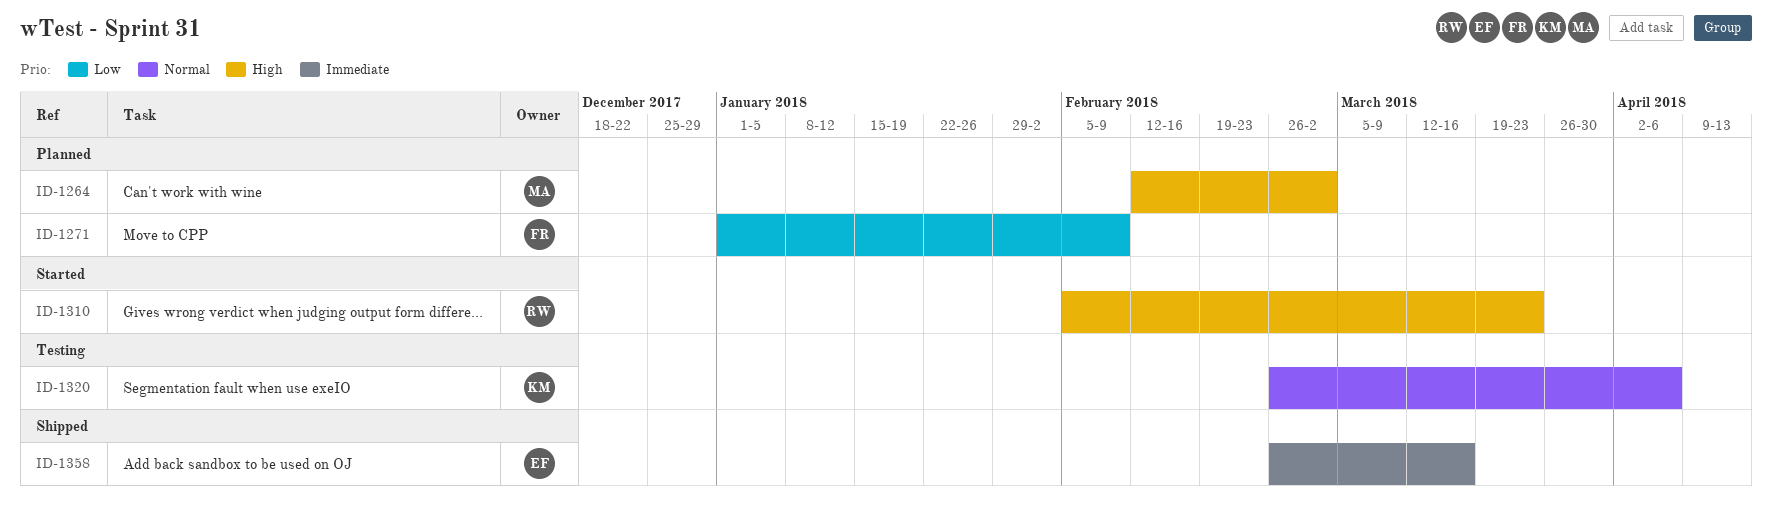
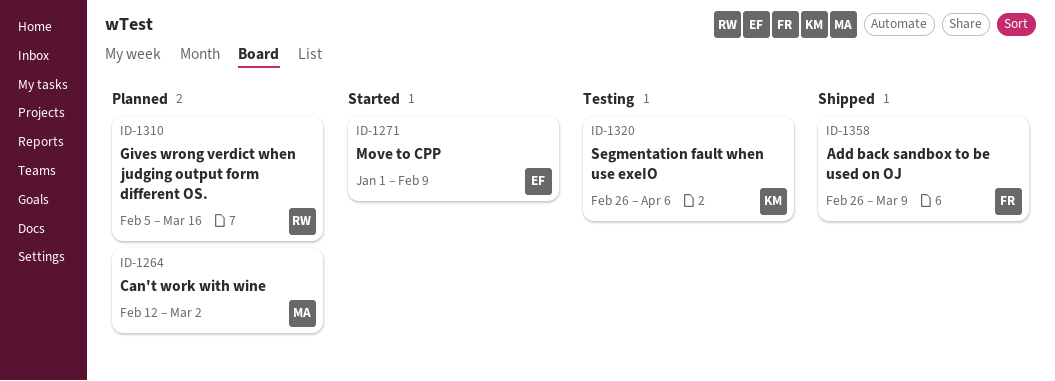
ID-1271, status: Planned -> Started
ID-1271, owner: FR -> EF
ID-1310, status: Started -> Planned
ID-1310, due: Mar 23 -> Mar 16
ID-1358, owner: EF -> FR
ID-1358, due: Mar 16 -> Mar 9

